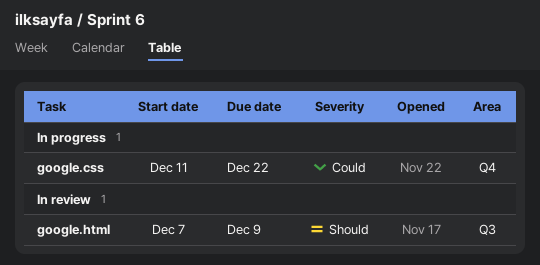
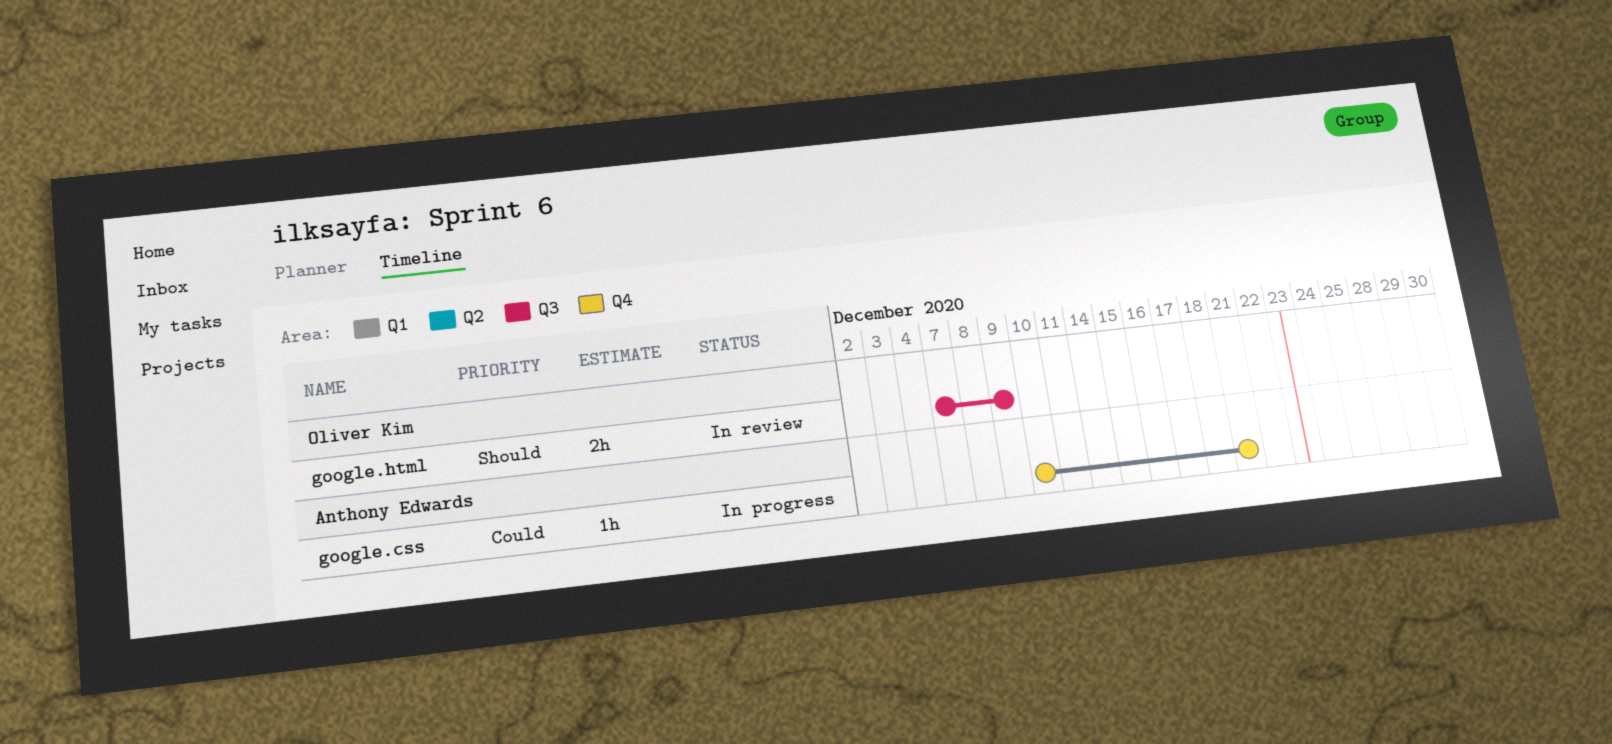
google.css, start: Dec 11 -> Dec 10
google.css, due: Dec 22 -> Dec 21

